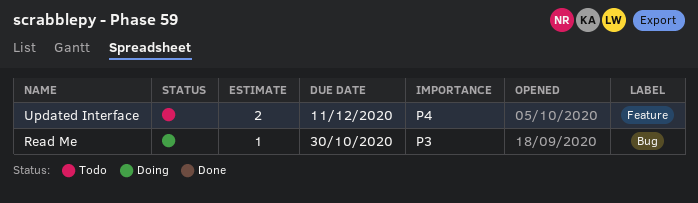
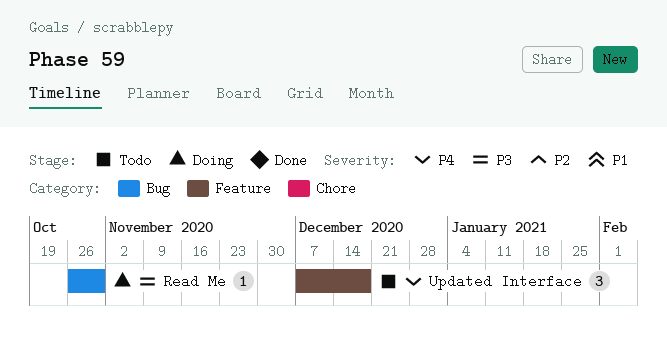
Updated Interface, estimate: 2 -> 3
Updated Interface, due: Dec 11 -> Dec 18

